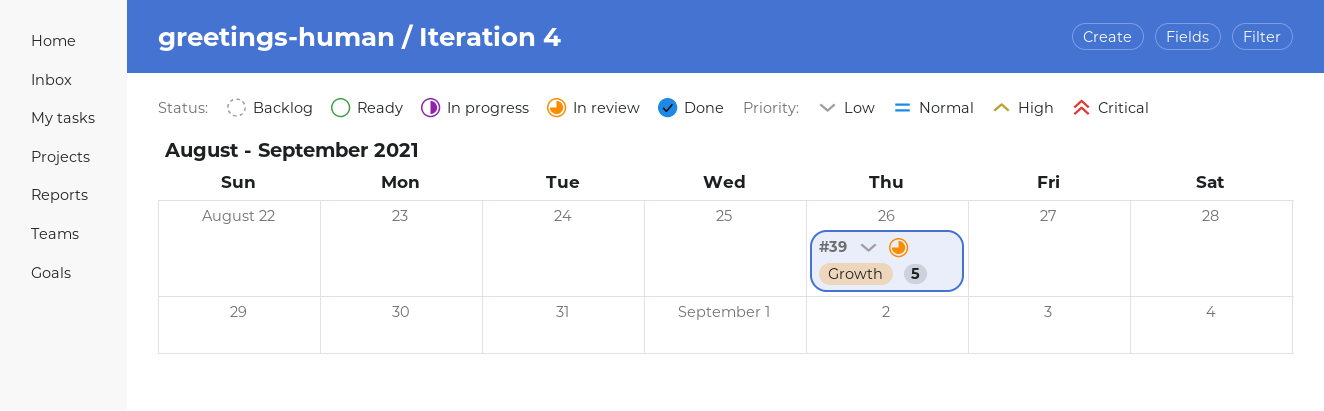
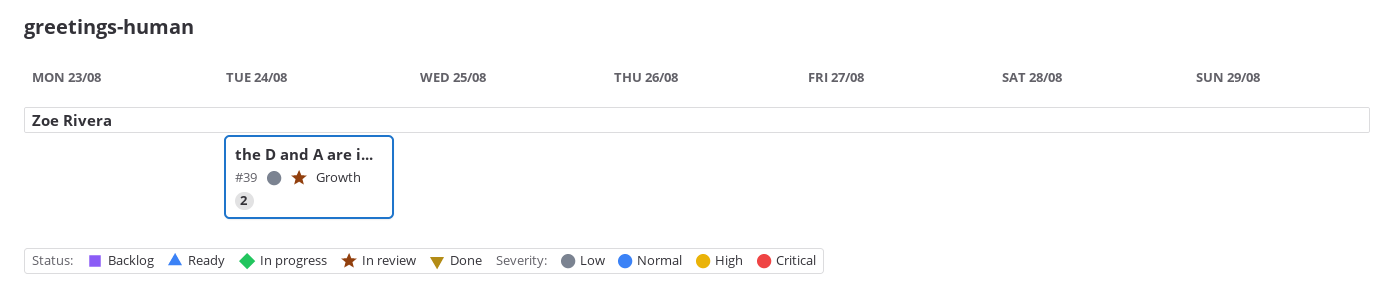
#39, estimate: 5 -> 2
#39, due: Aug 26 -> Aug 24

